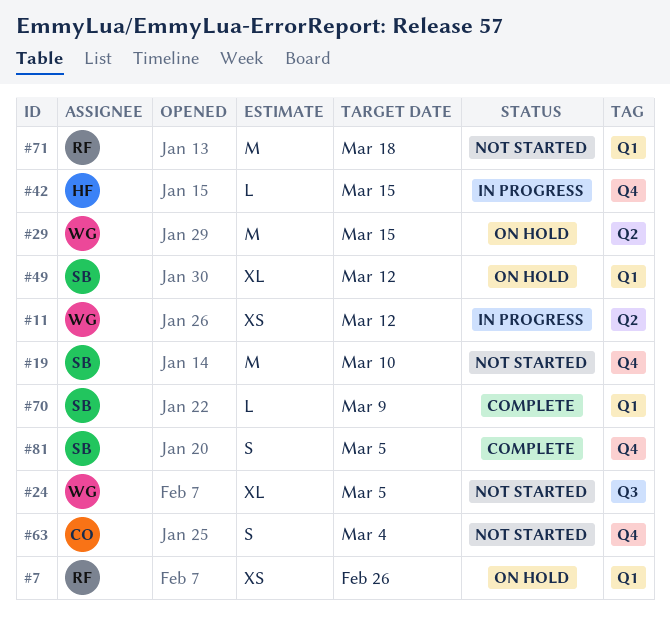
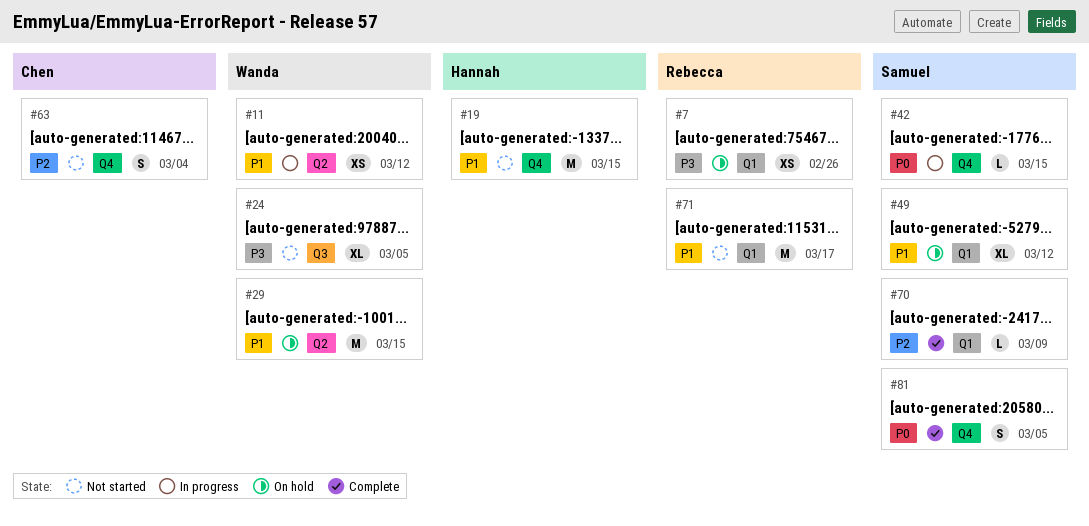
#19, owner: Samuel -> Hannah
#19, due: Mar 10 -> Mar 15
#42, owner: Hannah -> Samuel
#71, due: Mar 18 -> Mar 17

